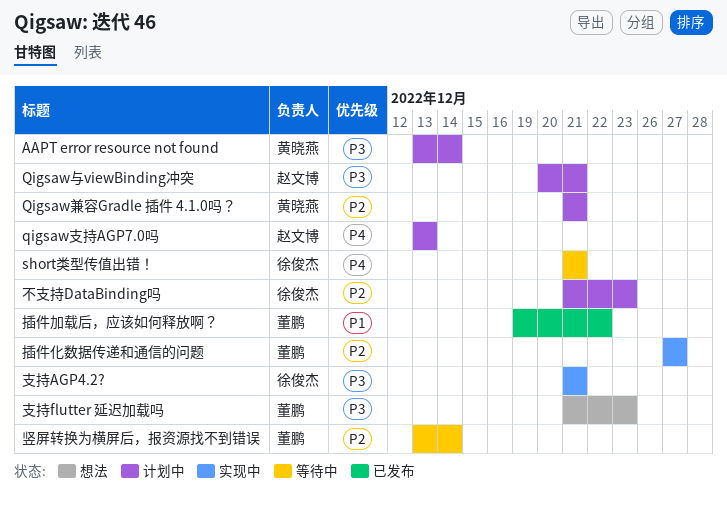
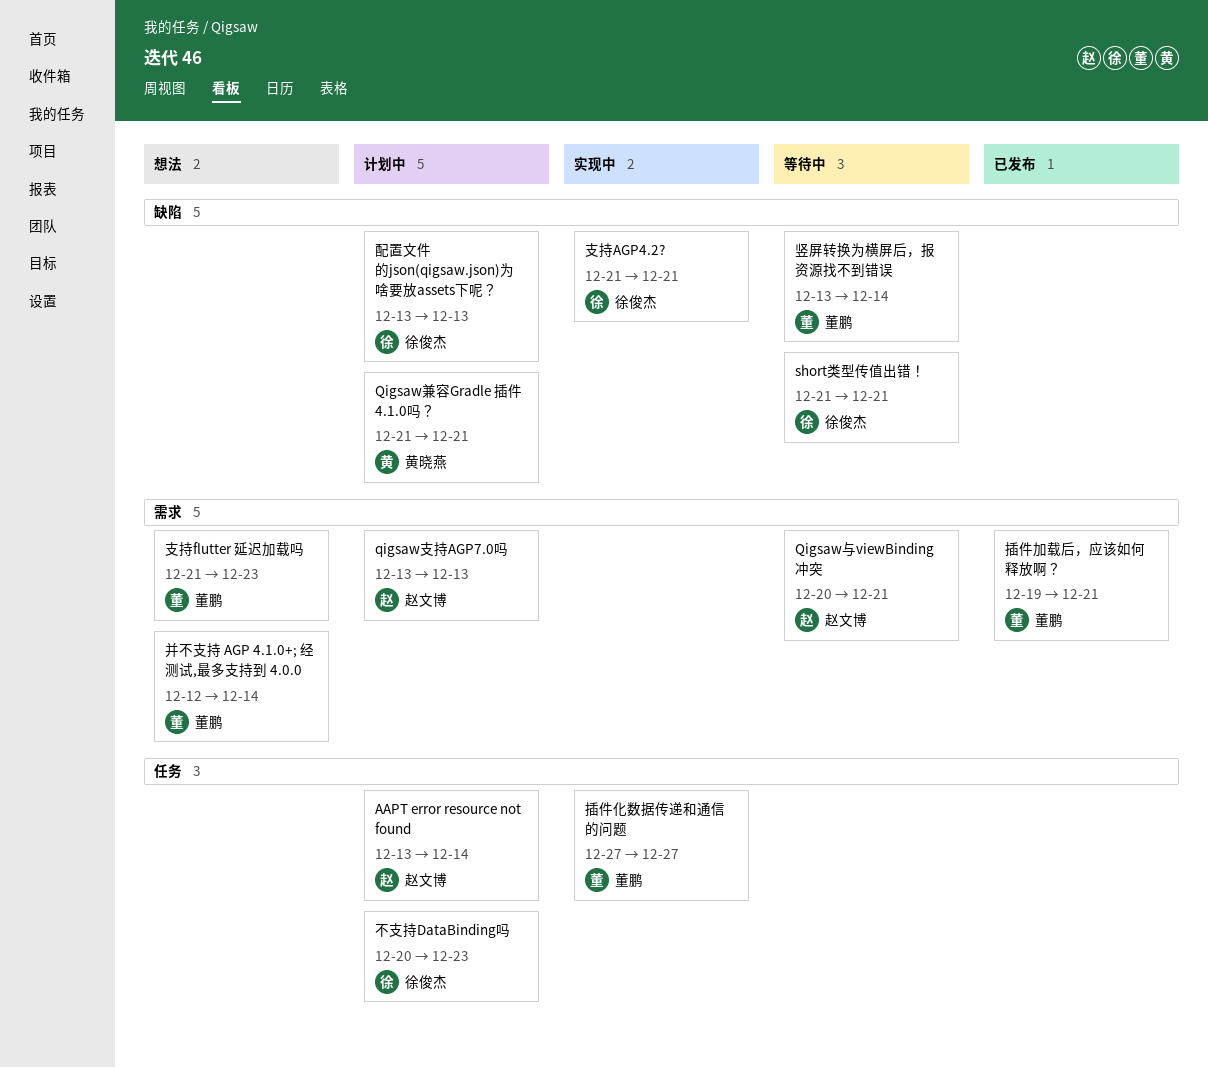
AAPT error resource not found, owner: 黄晓燕 -> 赵文博
Qigsaw与viewBinding冲突, status: 计划中 -> 等待中
不支持DataBinding吗, start: Dec 21 -> Dec 20
并不支持 AGP 4.1.0+; 经测试,最多支持到 4.0.0: none -> present
插件加载后，应该如何释放啊？, due: Dec 22 -> Dec 21
配置文件的json(qigsaw.json)为啥要放assets下呢？: none -> present

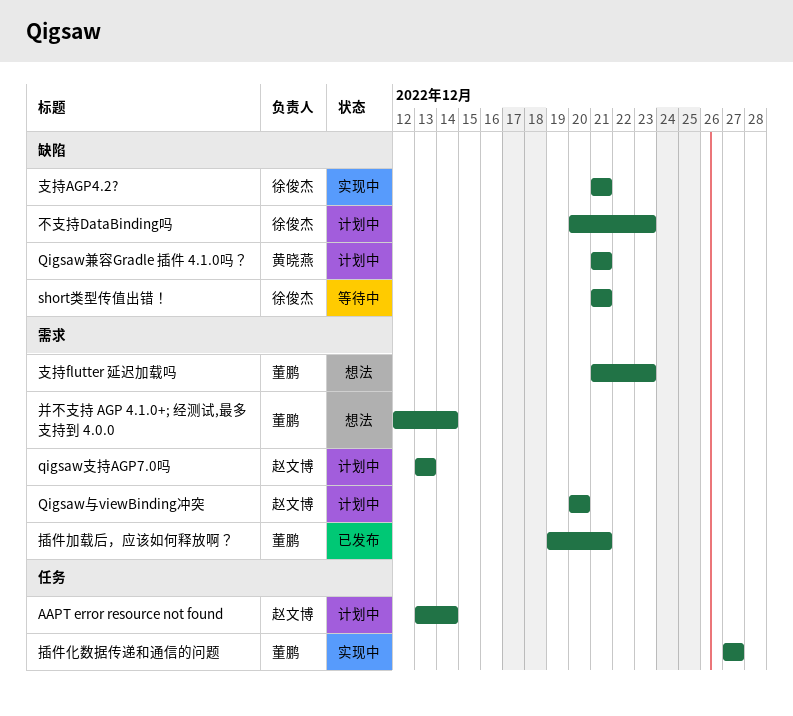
Qigsaw与viewBinding冲突, status: 等待中 -> 计划中
Qigsaw与viewBinding冲突, due: Dec 21 -> Dec 20
不支持DataBinding吗, label: 任务 -> 缺陷
竖屏转换为横屏后，报资源找不到错误: present -> none
配置文件的json(qigsaw.json)为啥要放assets下呢？: present -> none

